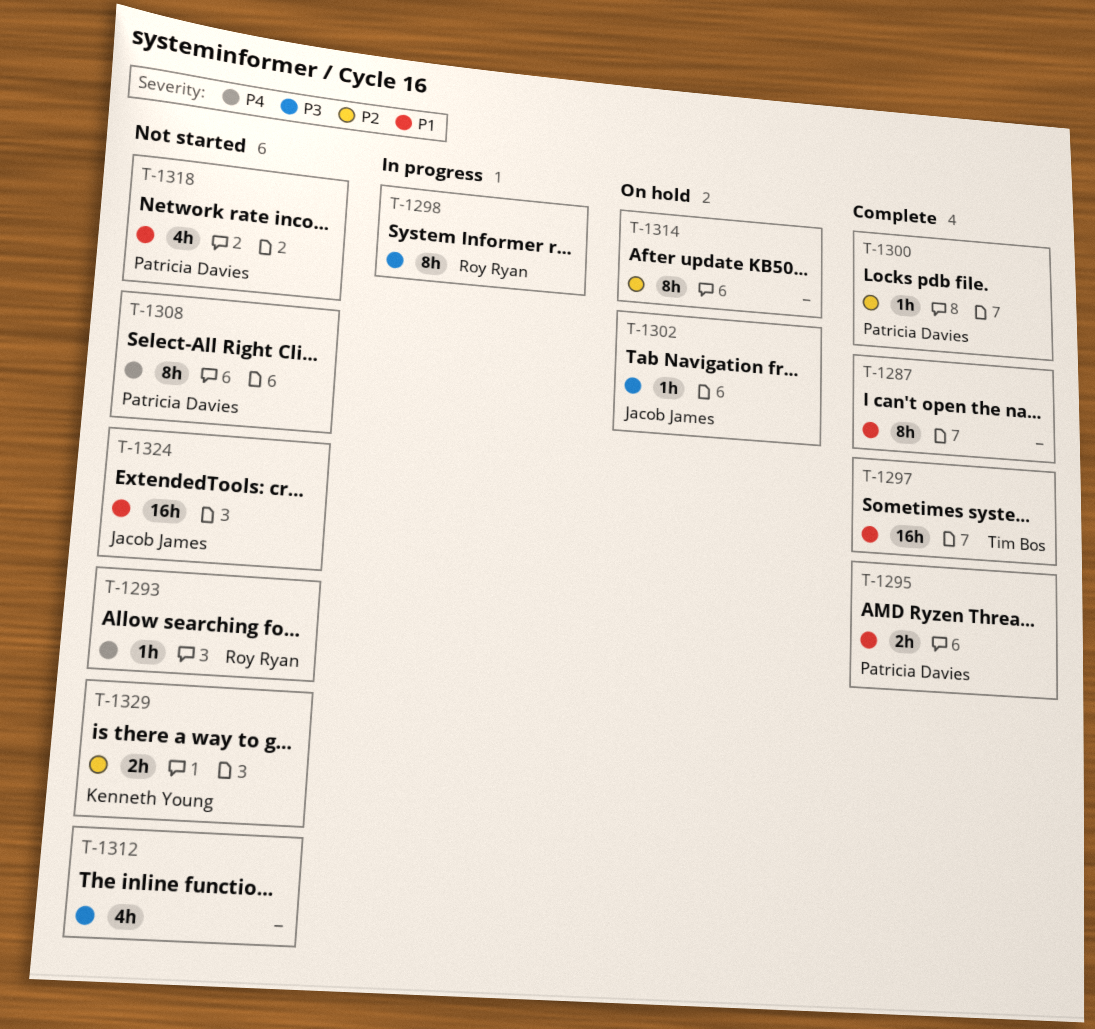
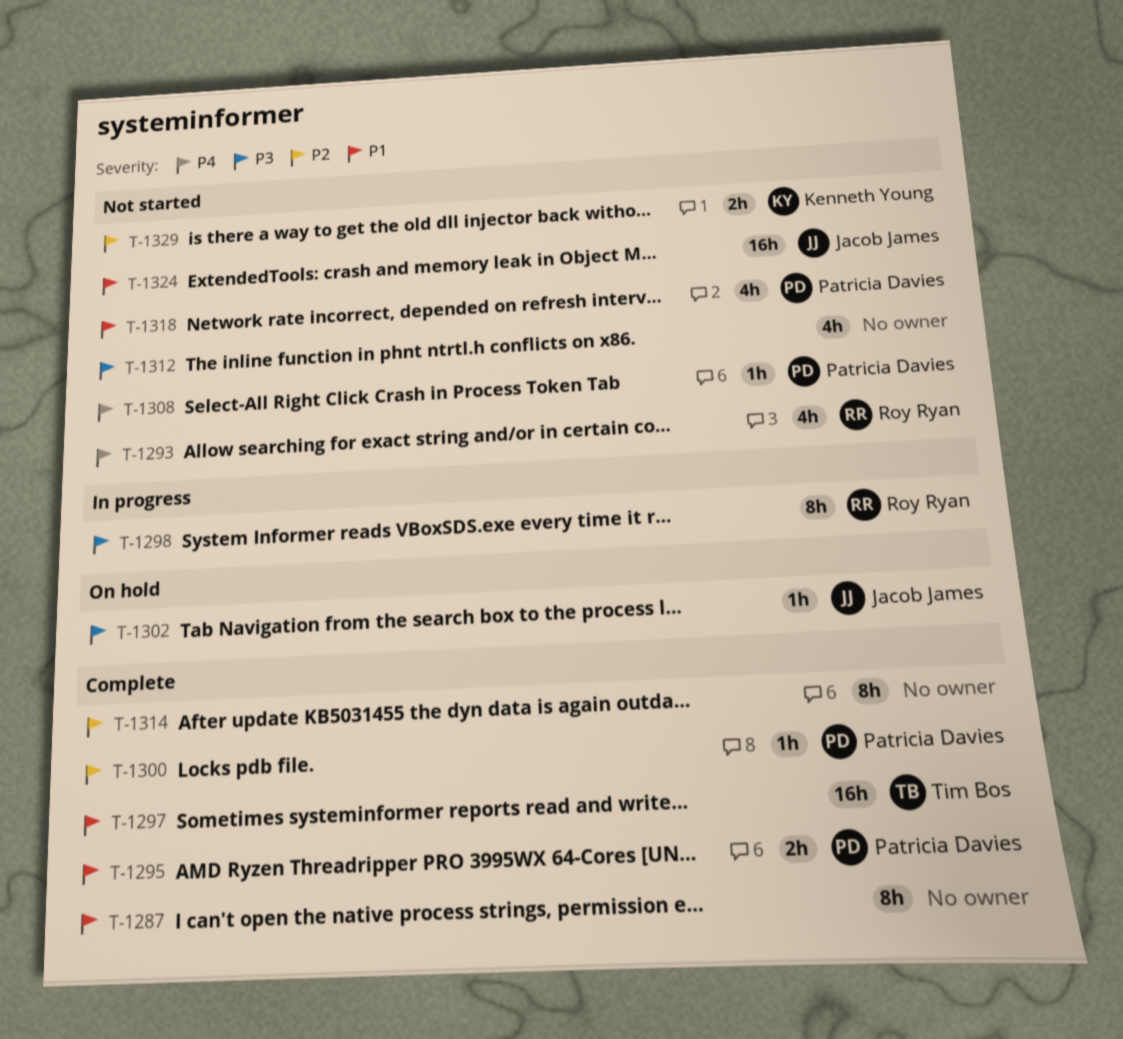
T-1293, estimate: 1h -> 4h
T-1308, estimate: 8h -> 1h
T-1314, status: On hold -> Complete

